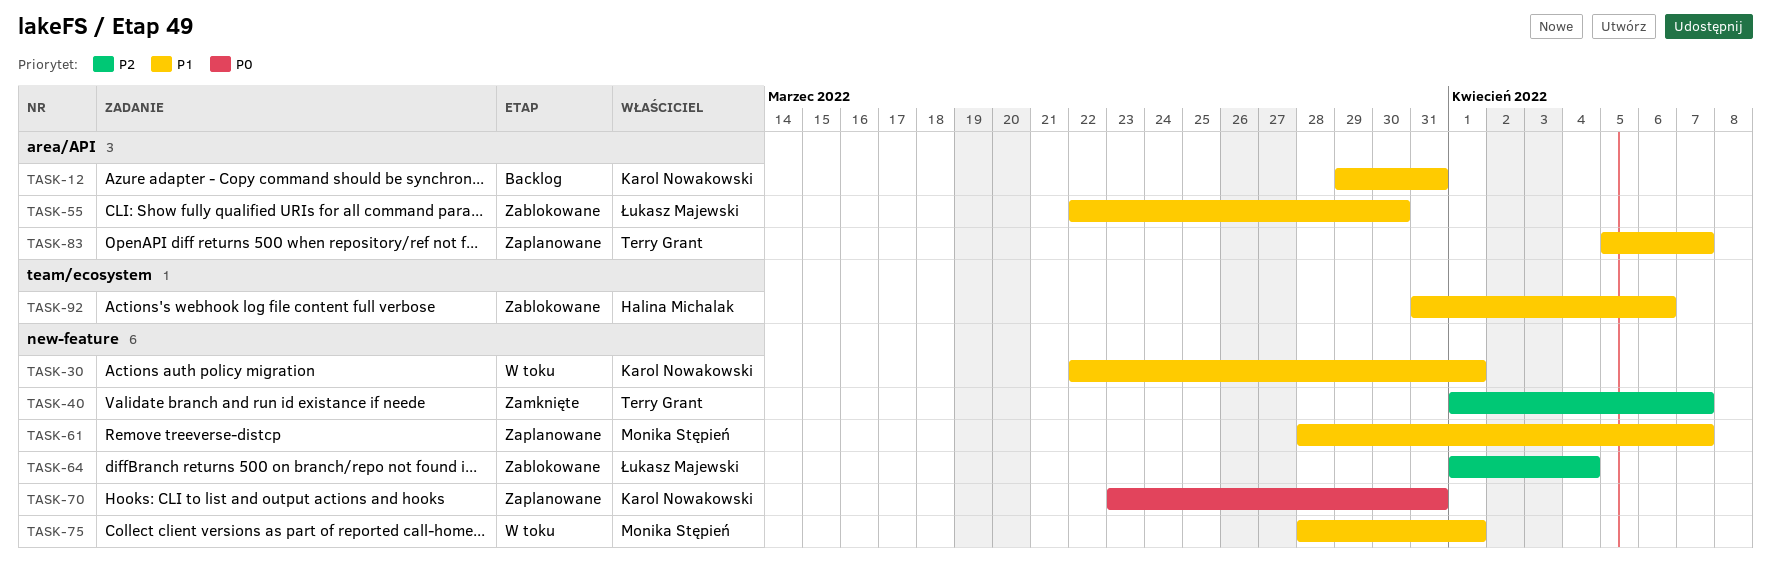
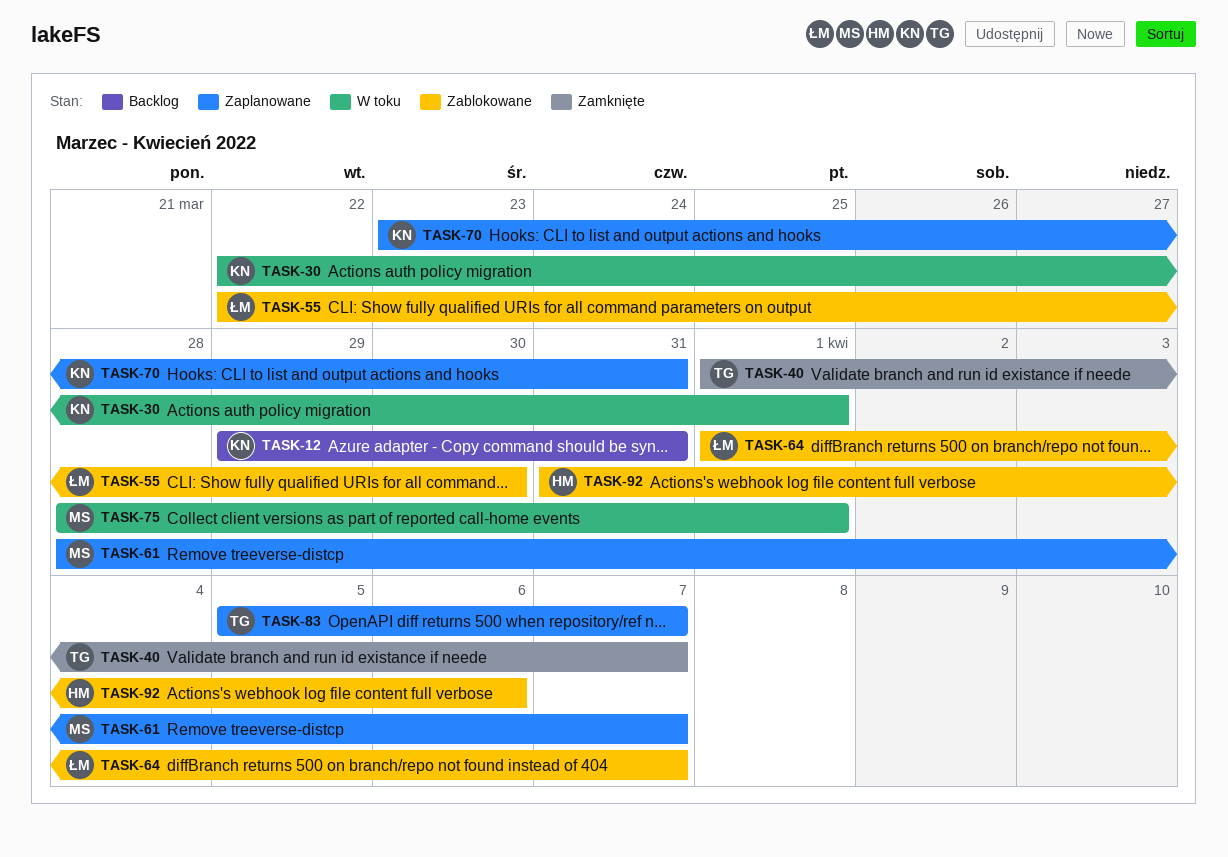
TASK-64, due: Apr 4 -> Apr 7

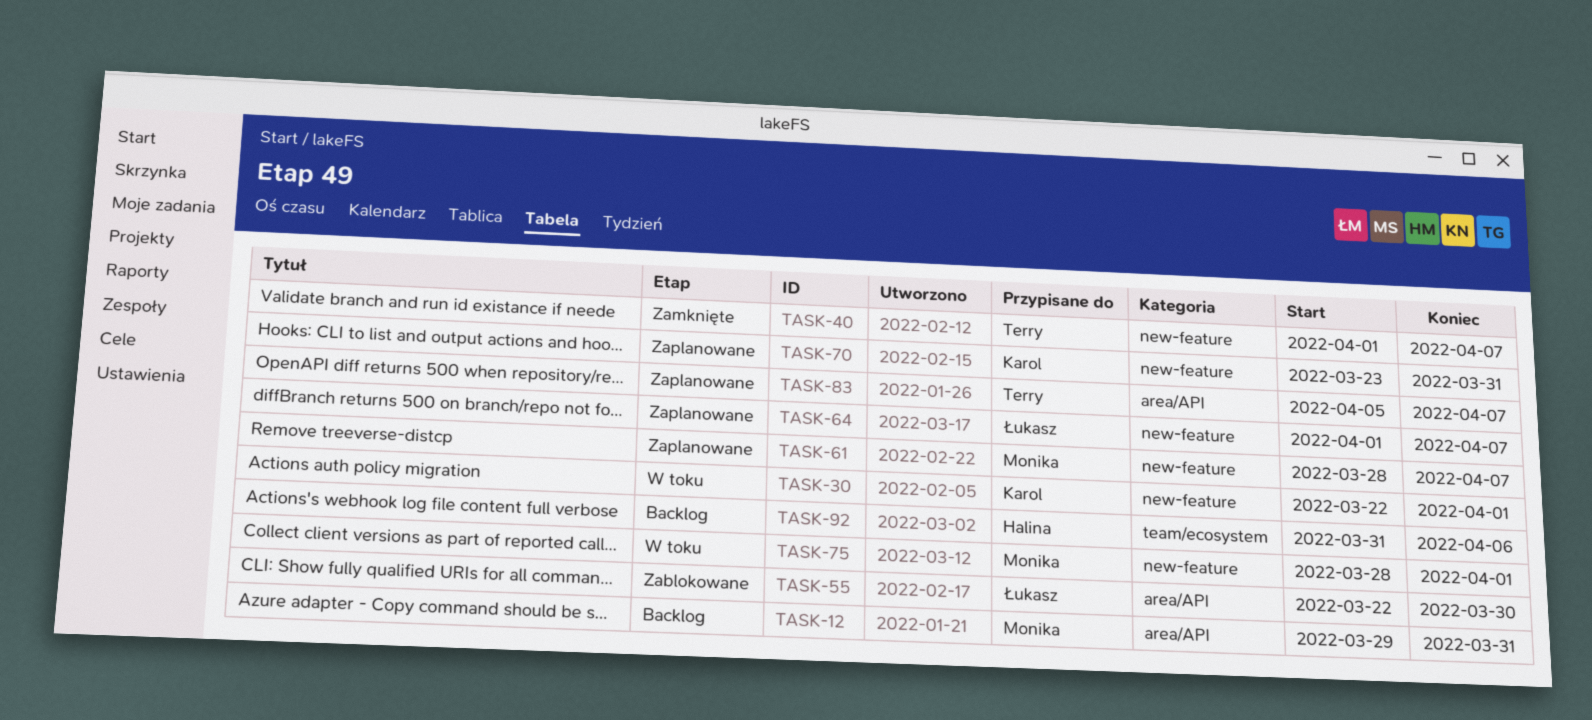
TASK-12, owner: Karol -> Monika
TASK-64, status: Zablokowane -> Zaplanowane
TASK-92, status: Zablokowane -> Backlog

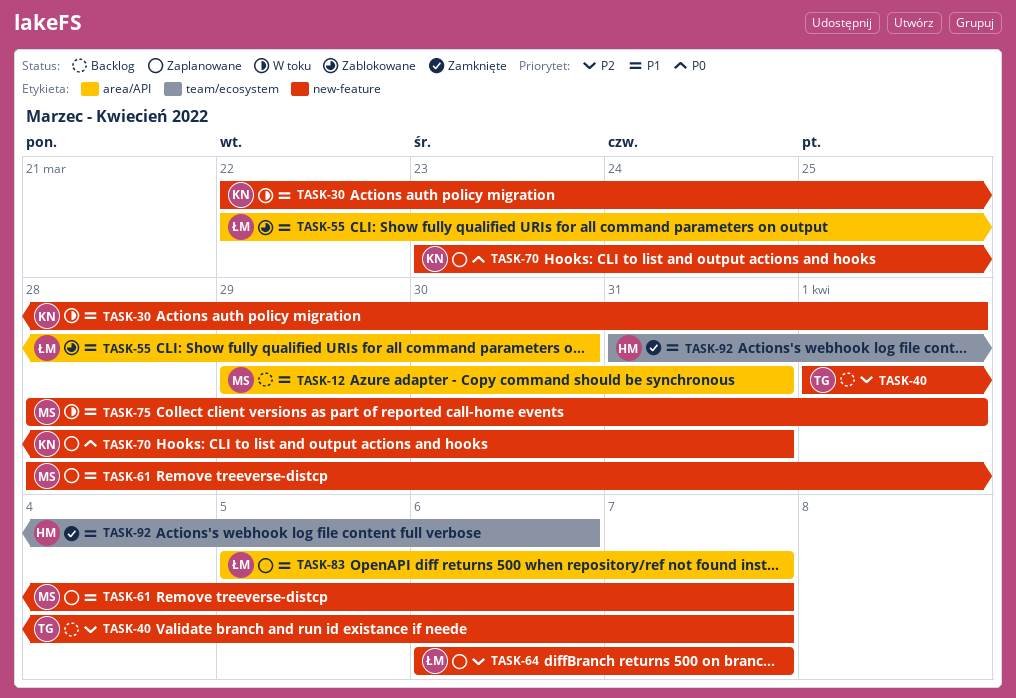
TASK-40, status: Zamknięte -> Backlog
TASK-64, start: Apr 1 -> Apr 6
TASK-83, owner: Terry -> Łukasz
TASK-92, status: Backlog -> Zamknięte

